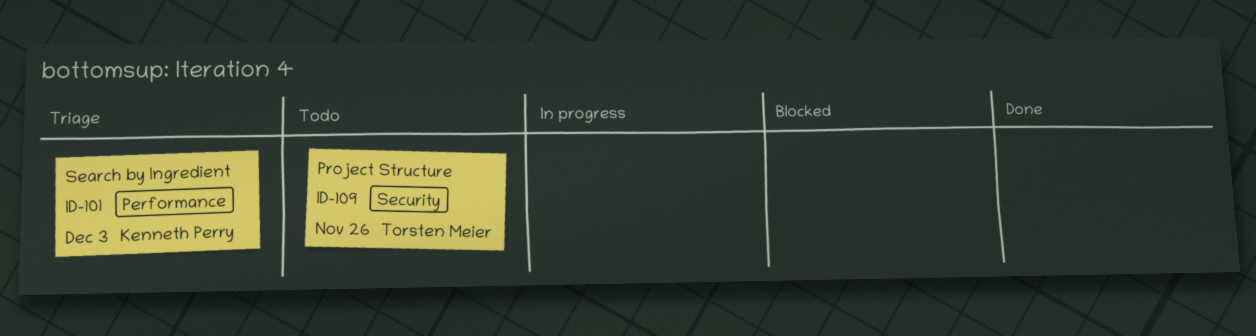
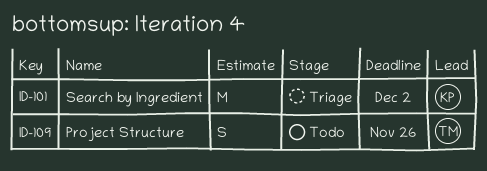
ID-101, due: Dec 3 -> Dec 2

